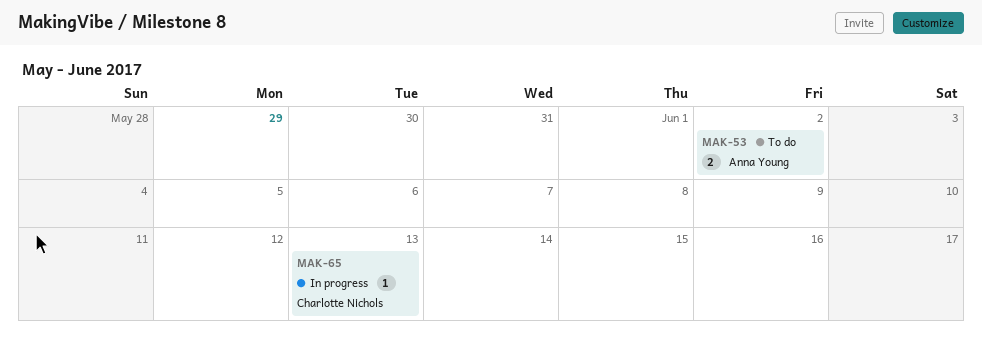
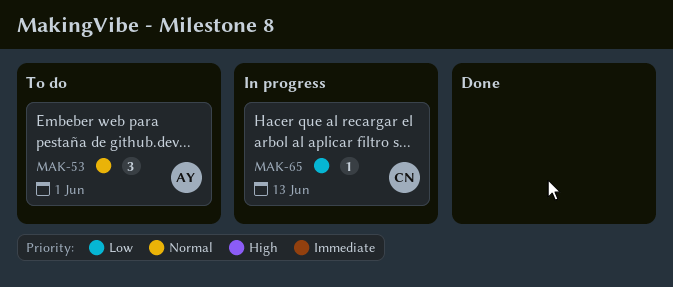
MAK-53, estimate: 2 -> 3
MAK-53, due: Jun 2 -> Jun 1

